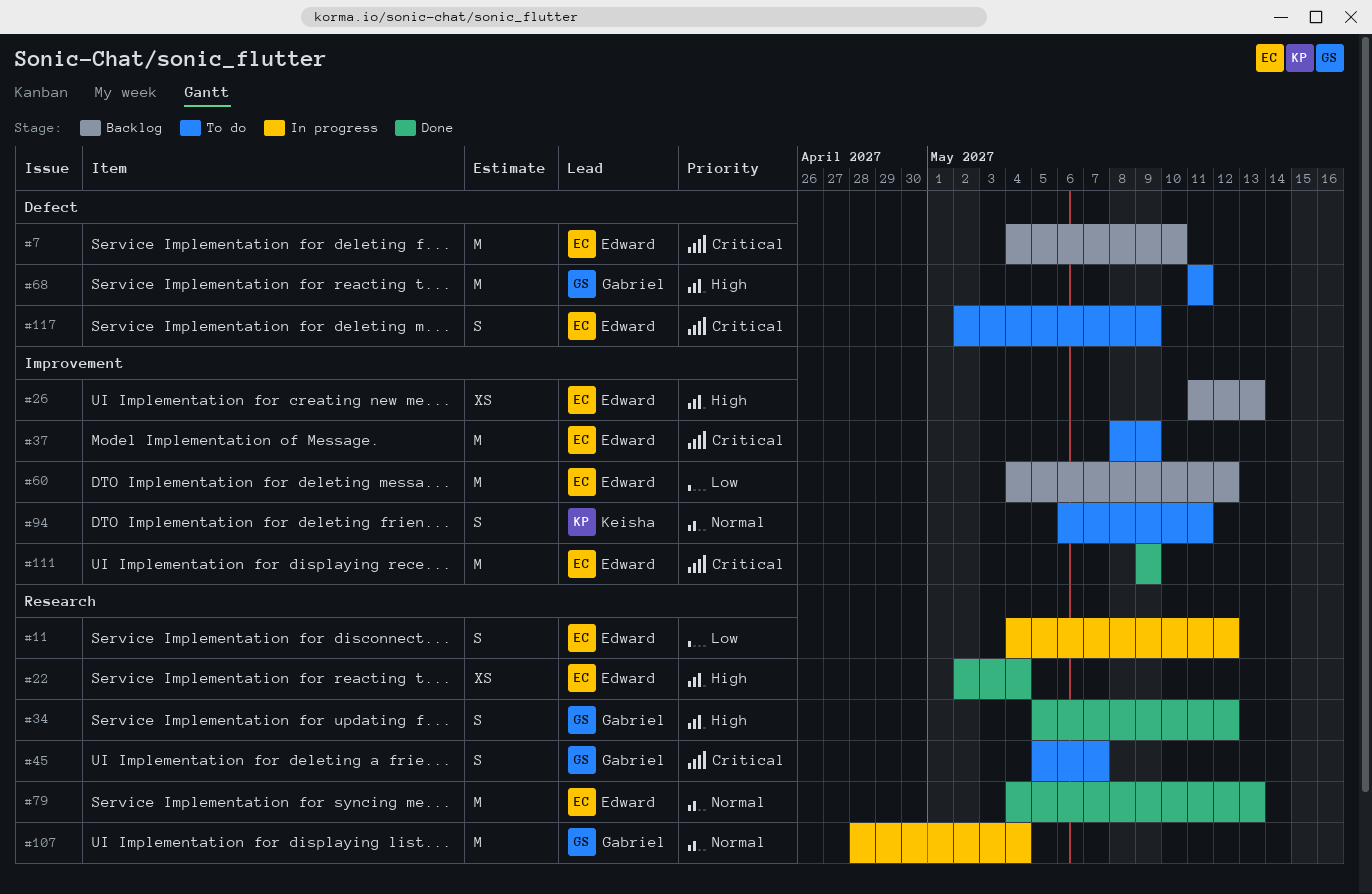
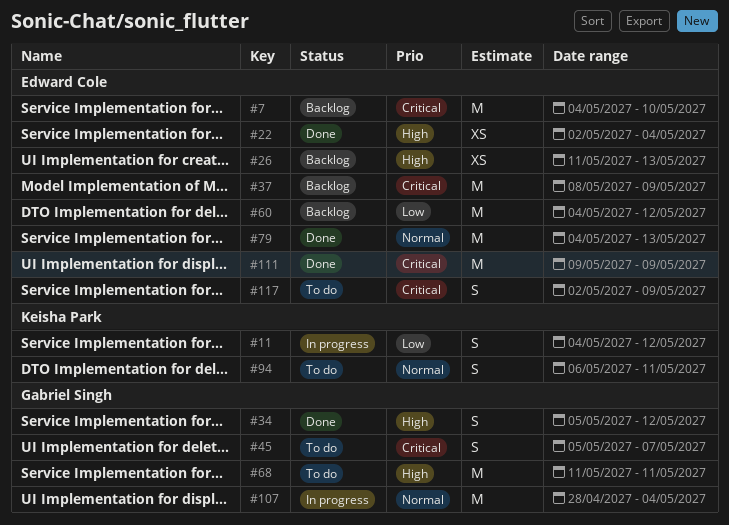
#11, owner: Edward Cole -> Keisha Park
#37, status: To do -> Backlog

